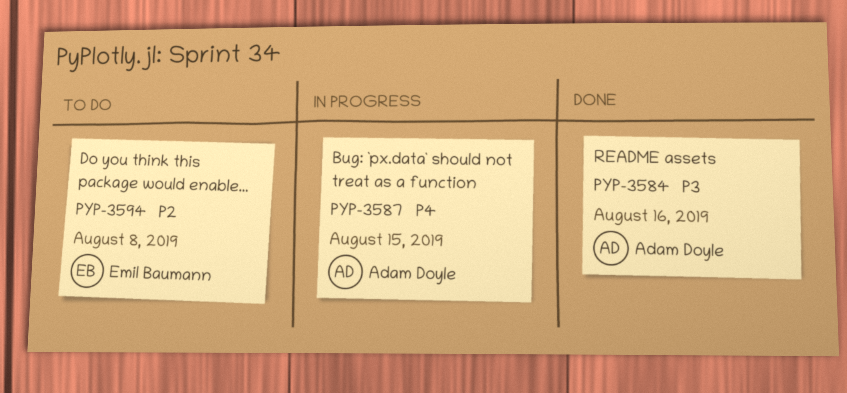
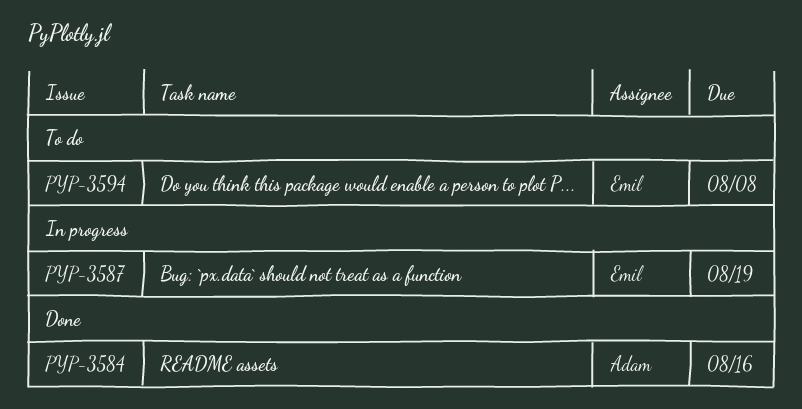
PYP-3587, owner: Adam Doyle -> Emil Baumann
PYP-3587, due: Aug 15 -> Aug 19

